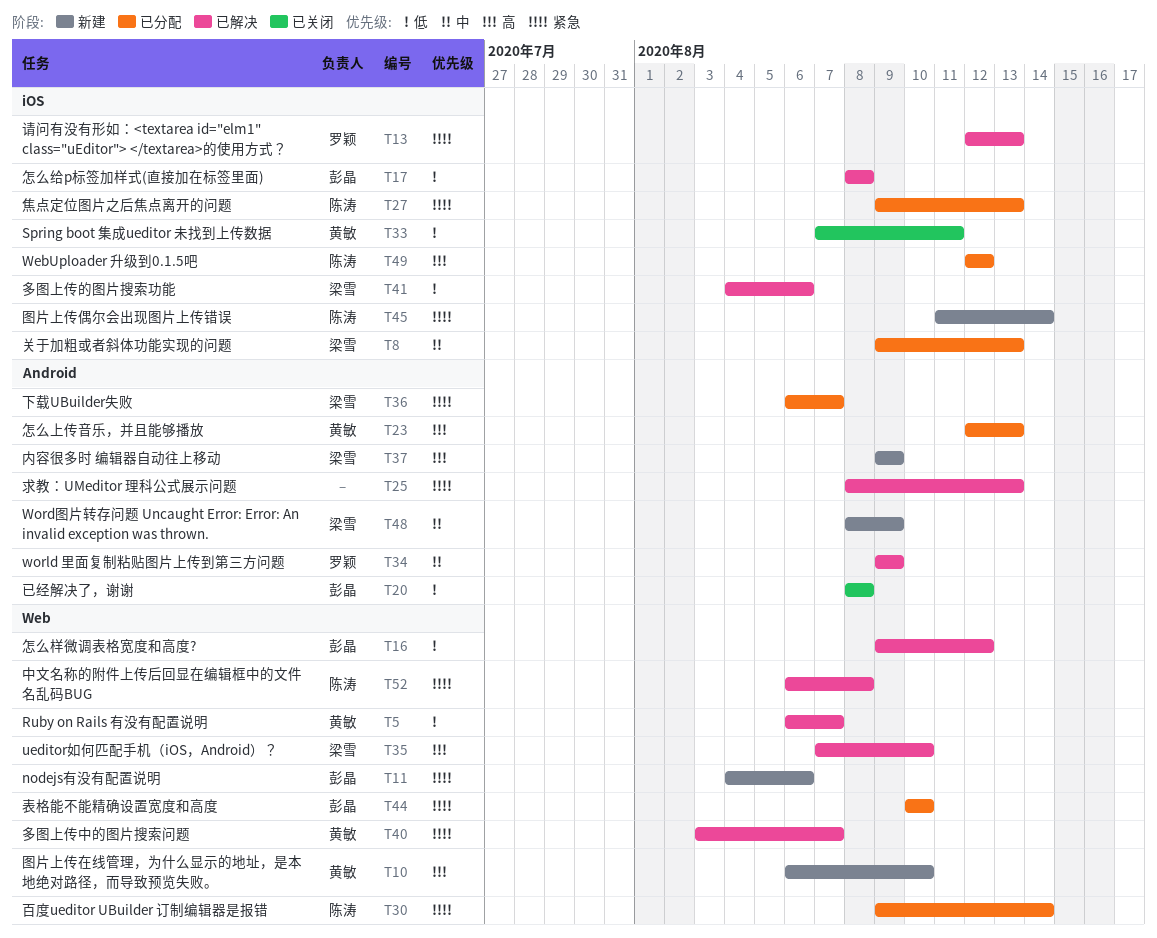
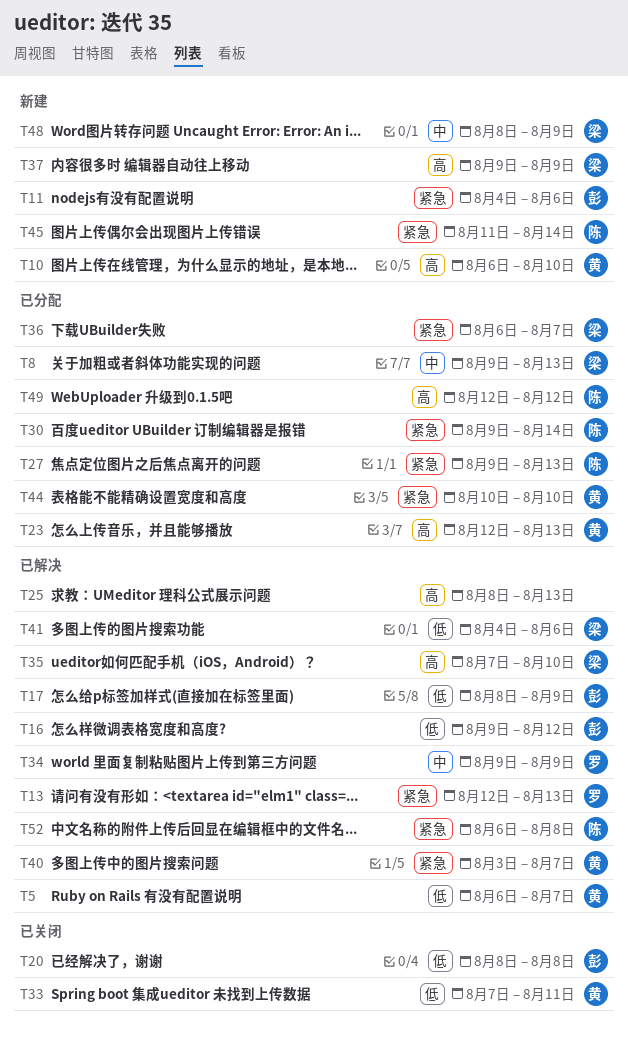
T17, due: Aug 8 -> Aug 9
T25, priority: 紧急 -> 高
T44, owner: 彭晶 -> 黄敏

